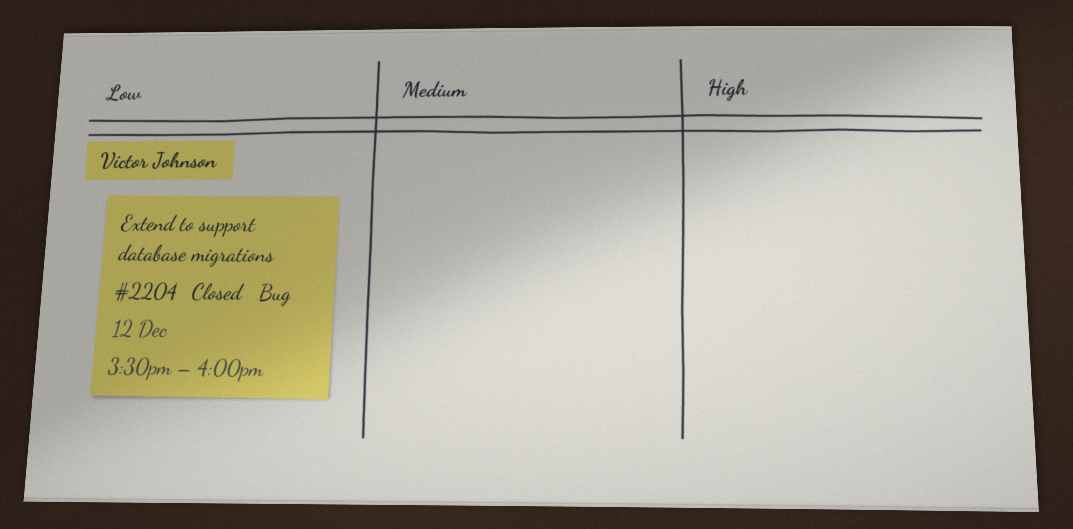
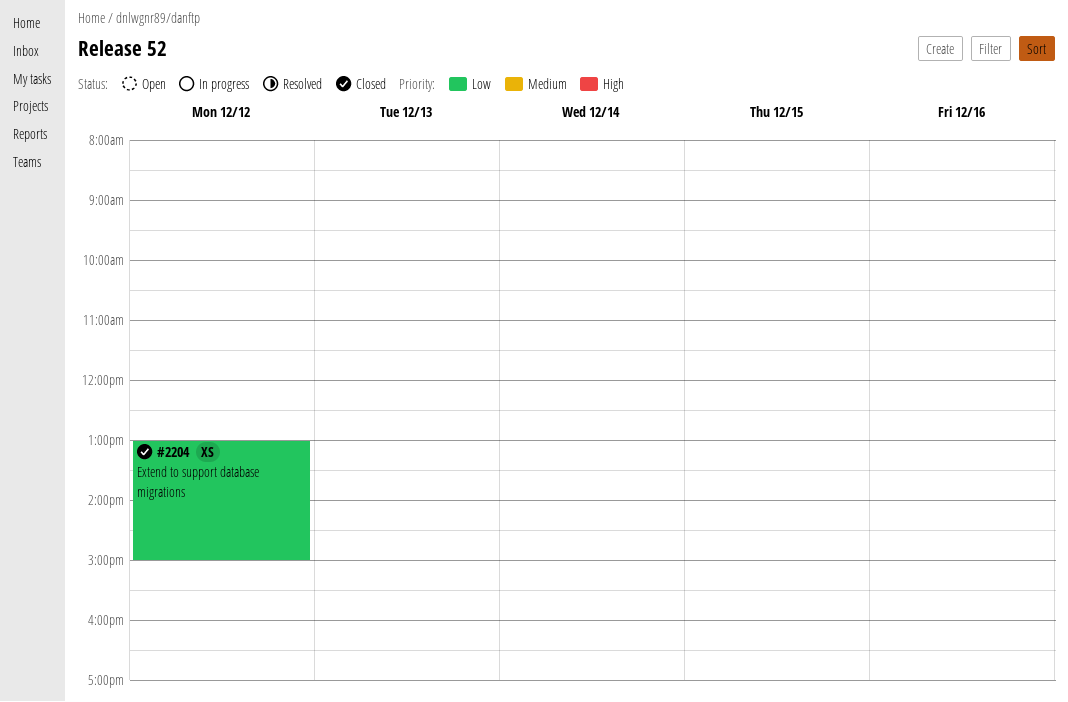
#2204, begins: 15:30 -> 13:00
#2204, ends: 16:00 -> 15:00

